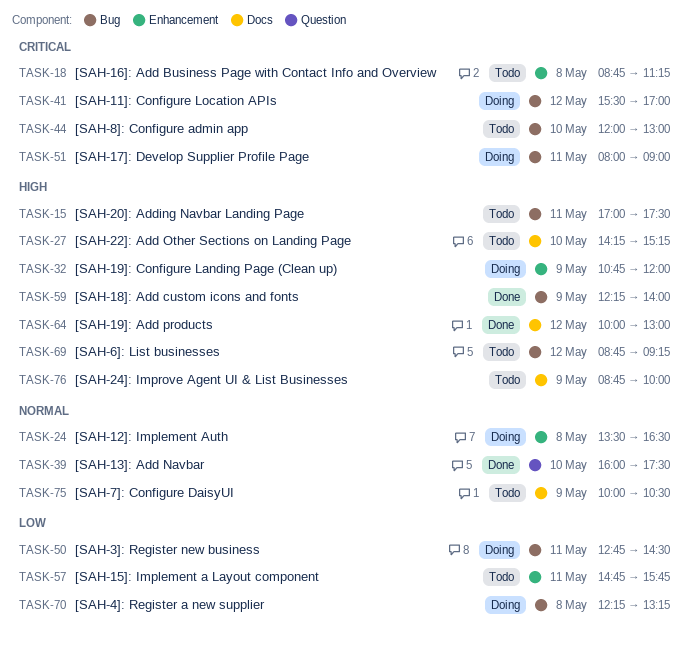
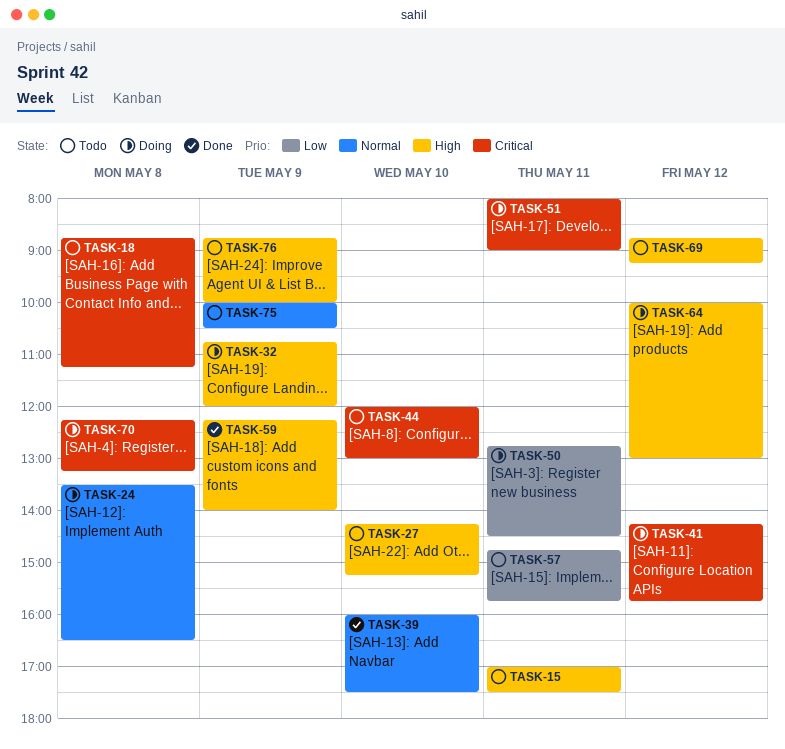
TASK-41, begins: 15:30 -> 14:15
TASK-41, ends: 17:00 -> 15:45
TASK-64, status: Done -> Doing
TASK-70, priority: Low -> Critical

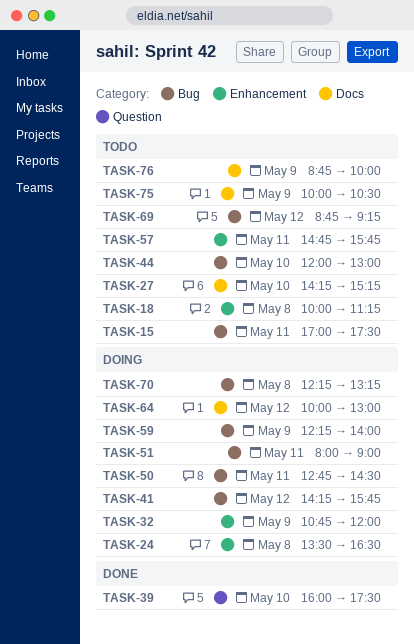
TASK-18, begins: 08:45 -> 10:00
TASK-59, status: Done -> Doing

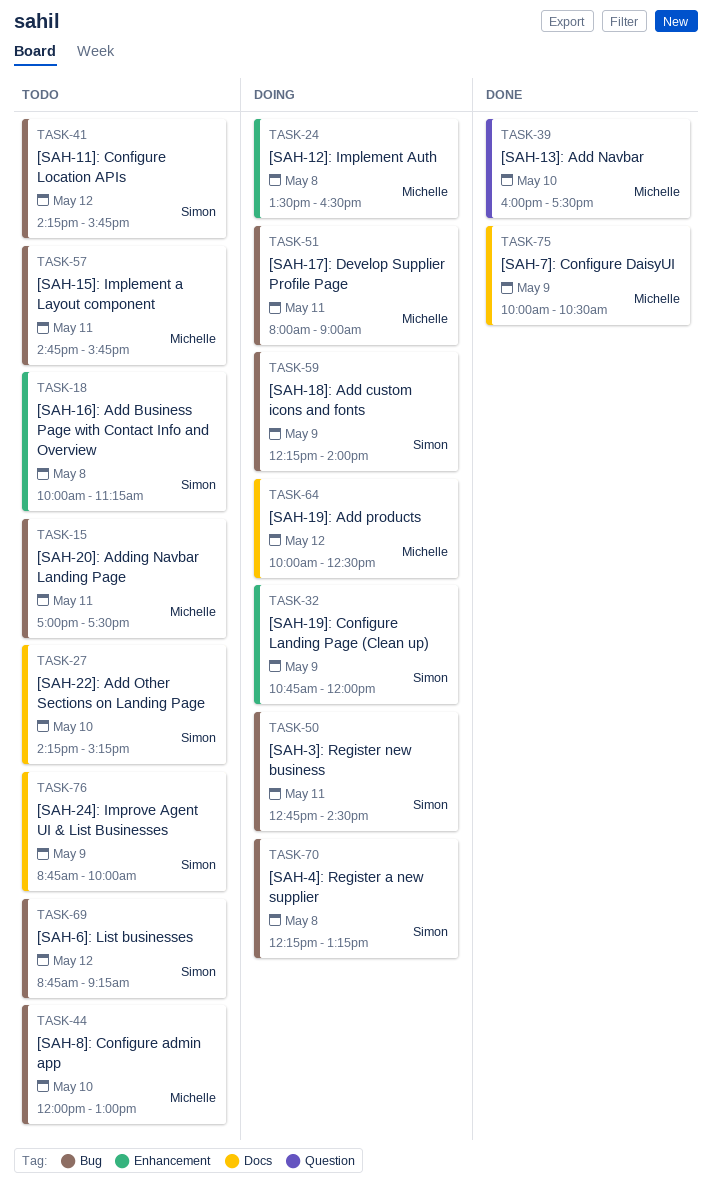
TASK-41, status: Doing -> Todo
TASK-57, label: Enhancement -> Bug
TASK-64, ends: 13:00 -> 12:30
TASK-75, status: Todo -> Done

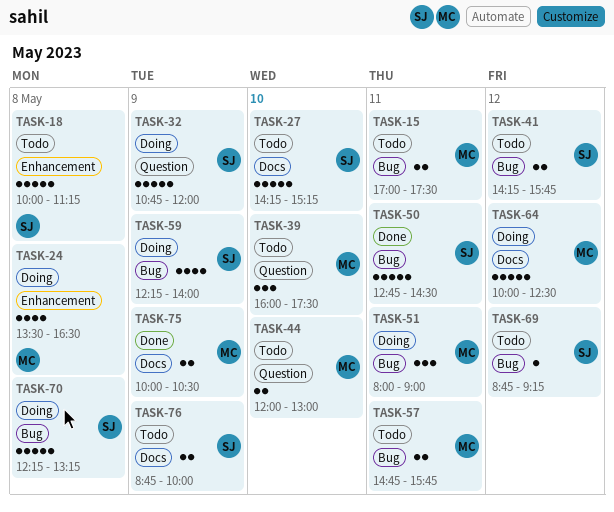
TASK-32, label: Enhancement -> Question
TASK-39, status: Done -> Todo
TASK-44, label: Bug -> Question
TASK-50, status: Doing -> Done

